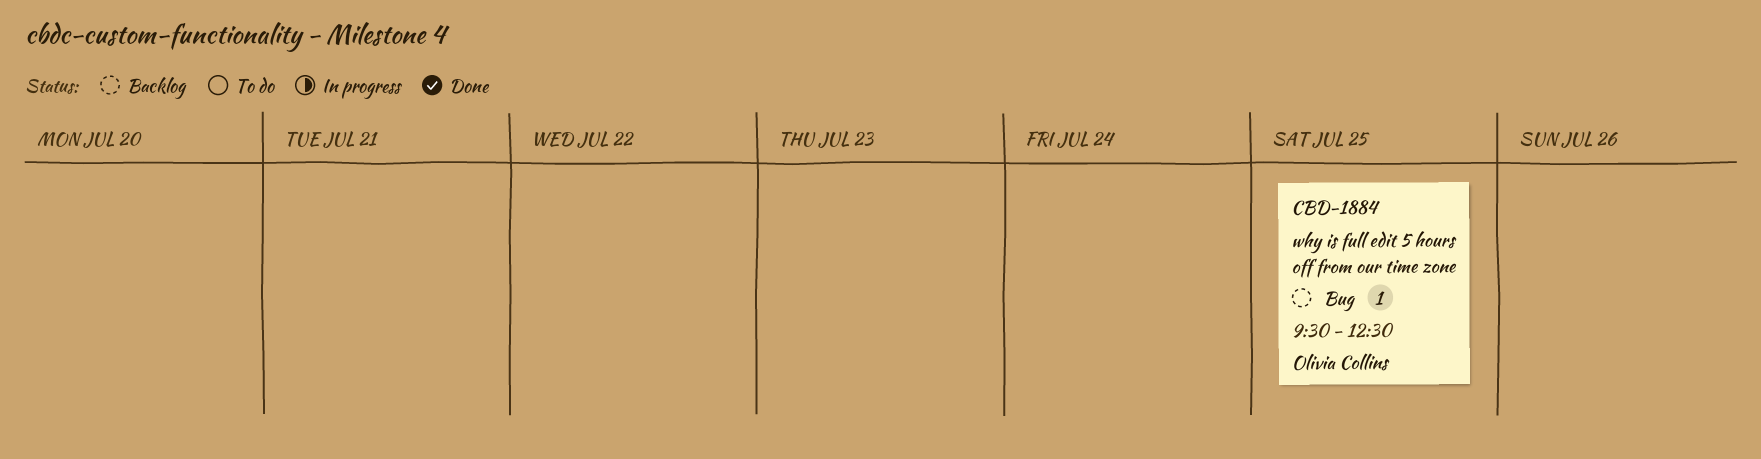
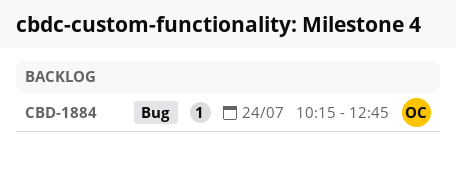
CBD-1884, day: Jul 25 -> Jul 24
CBD-1884, begins: 09:30 -> 10:15
CBD-1884, ends: 12:30 -> 12:45

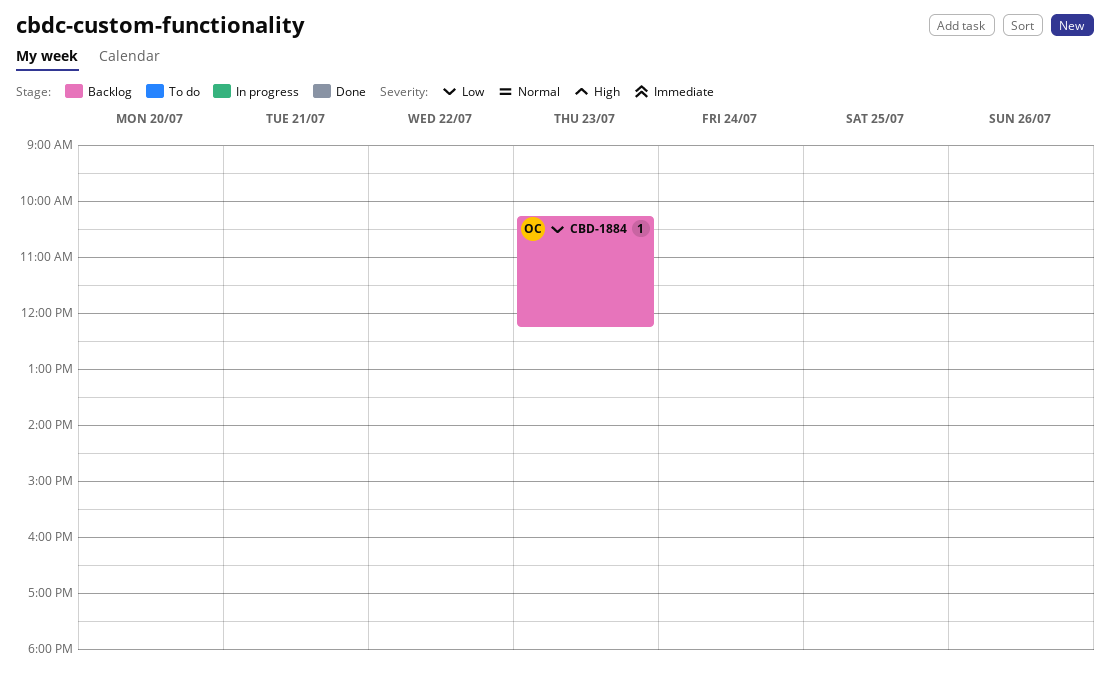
CBD-1884, day: Jul 24 -> Jul 23
CBD-1884, ends: 12:45 -> 12:15

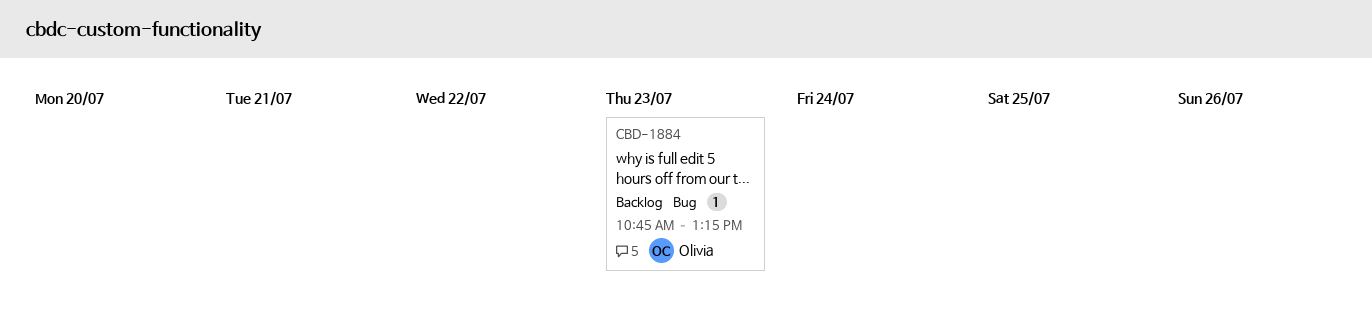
CBD-1884, begins: 10:15 -> 10:45
CBD-1884, ends: 12:15 -> 13:15

